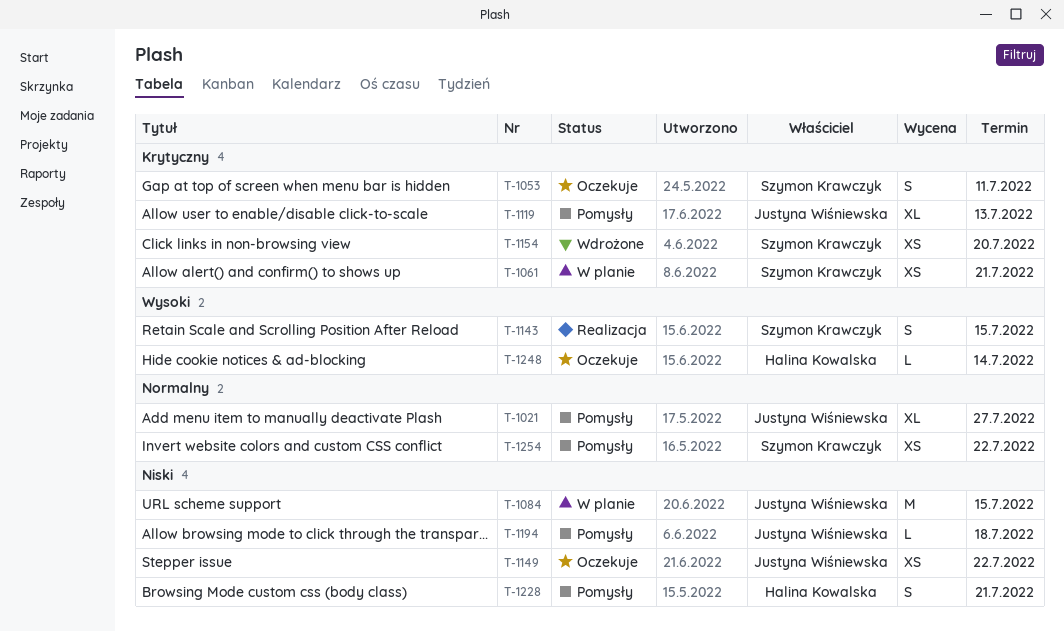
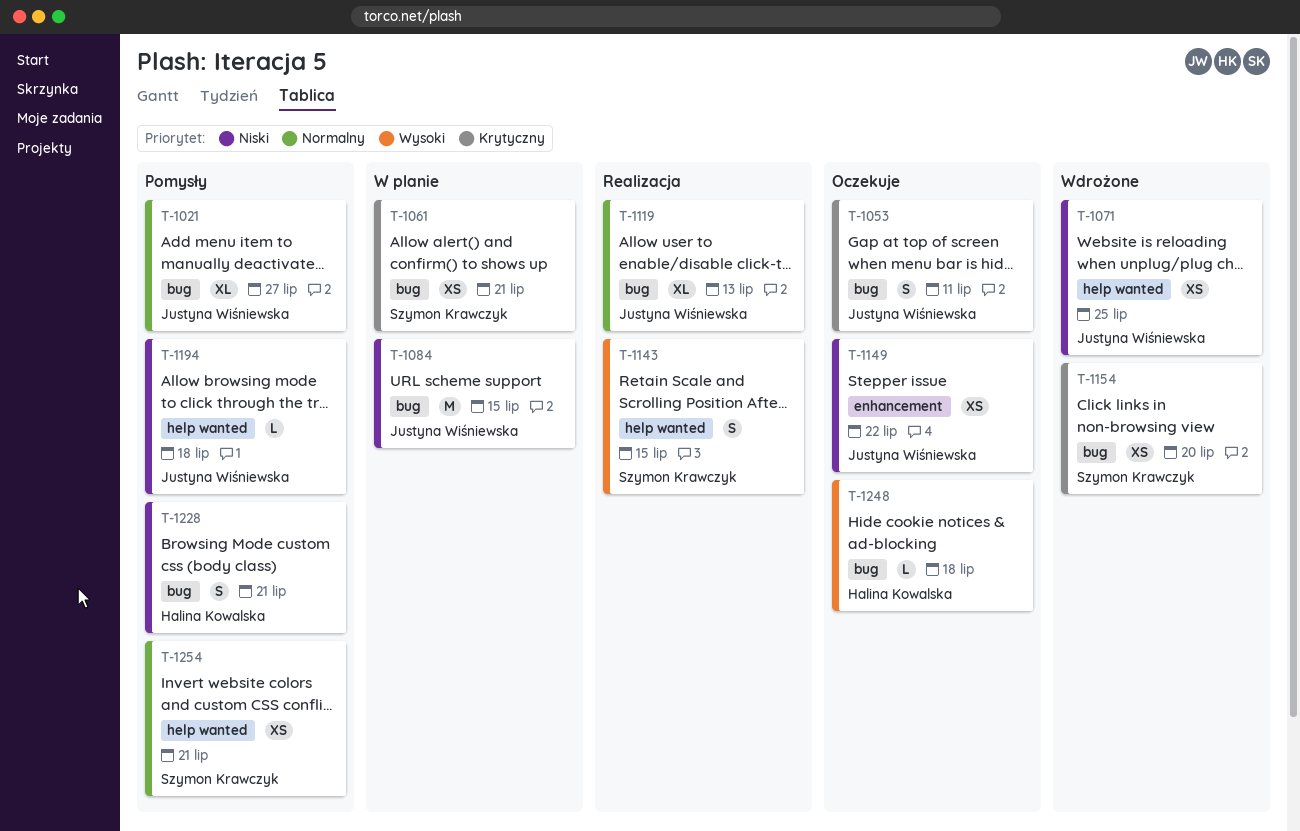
T-1053, owner: Szymon Krawczyk -> Justyna Wiśniewska
T-1071: none -> present
T-1119, status: Pomysły -> Realizacja
T-1119, priority: Krytyczny -> Normalny
T-1248, due: Jul 14 -> Jul 18
T-1254, due: Jul 22 -> Jul 21

